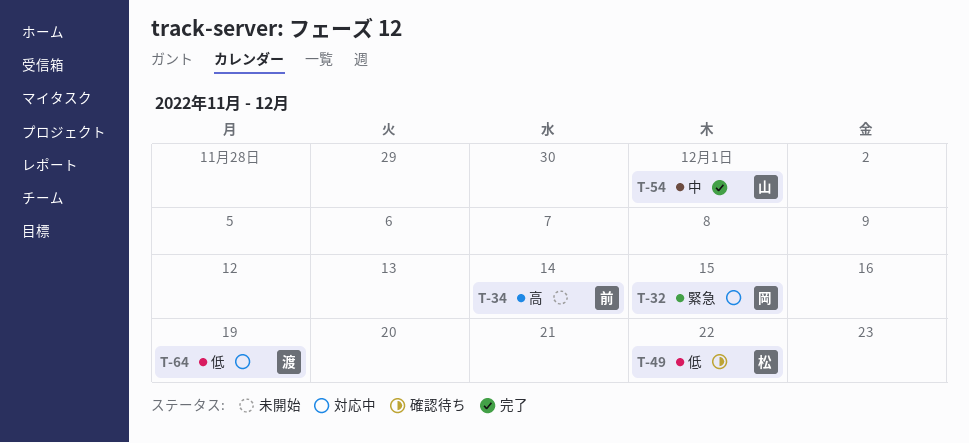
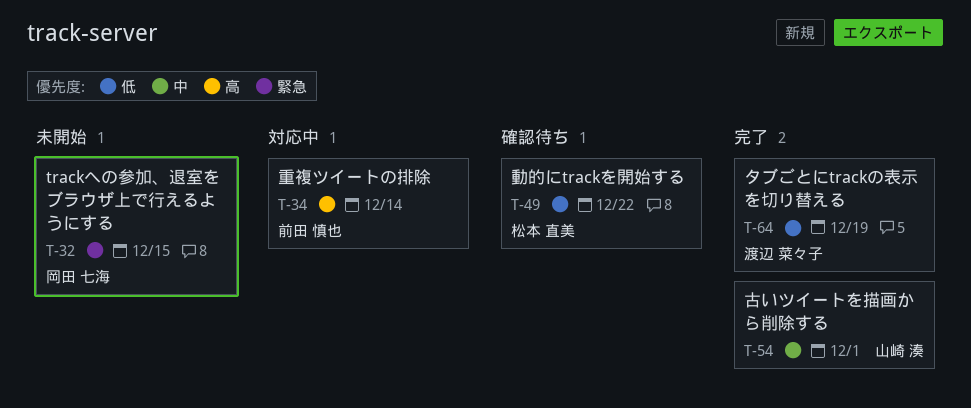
T-32, status: 対応中 -> 未開始
T-34, status: 未開始 -> 対応中
T-64, status: 対応中 -> 完了

